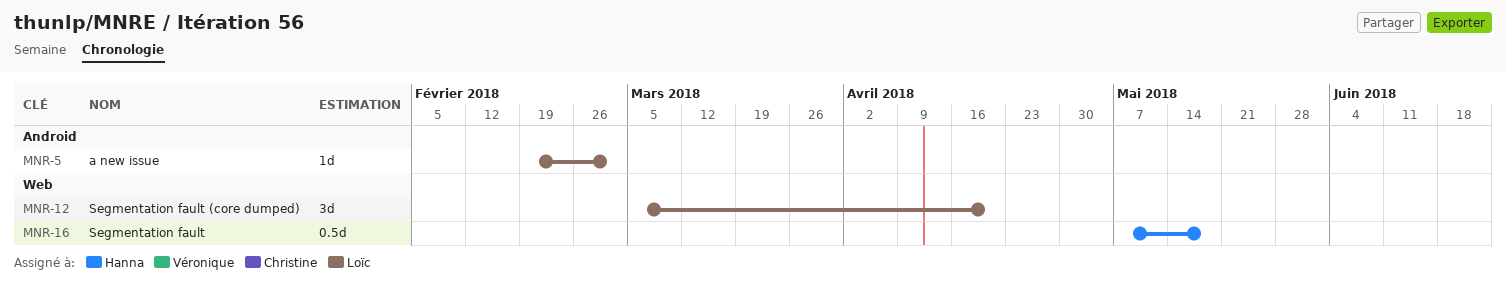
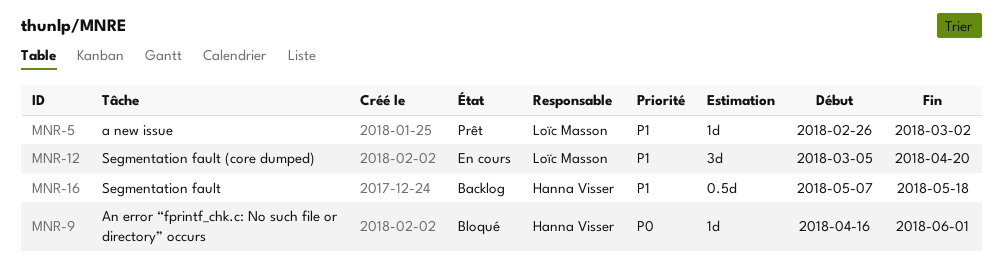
MNR-5, start: Feb 19 -> Feb 26
MNR-9: none -> present

